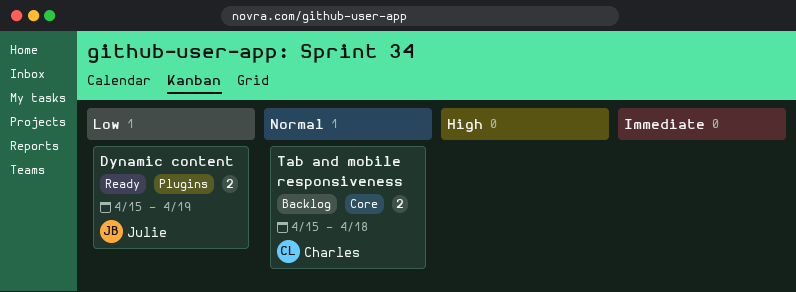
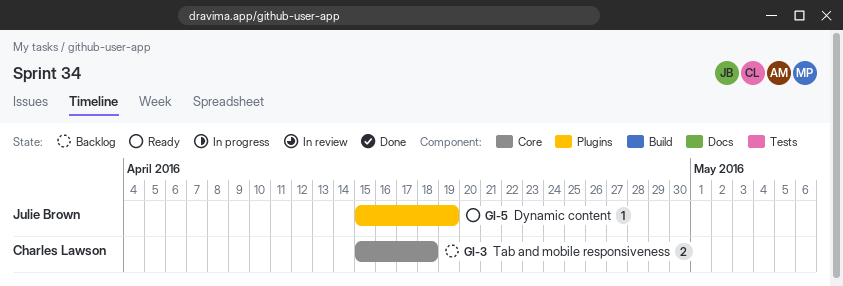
Dynamic content, estimate: 2 -> 1

